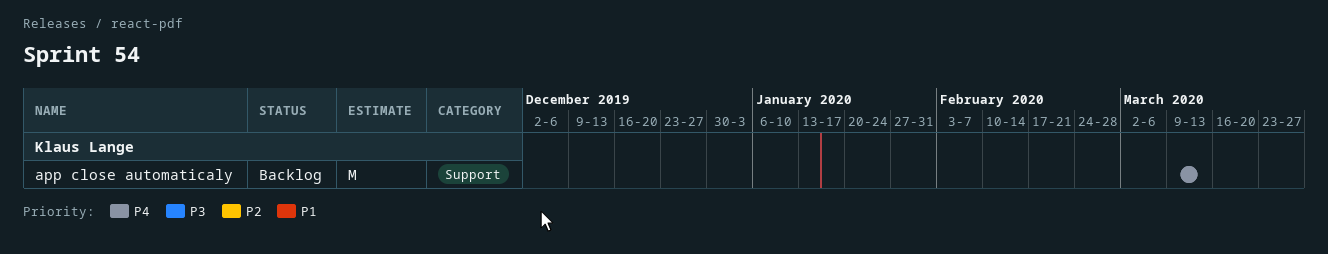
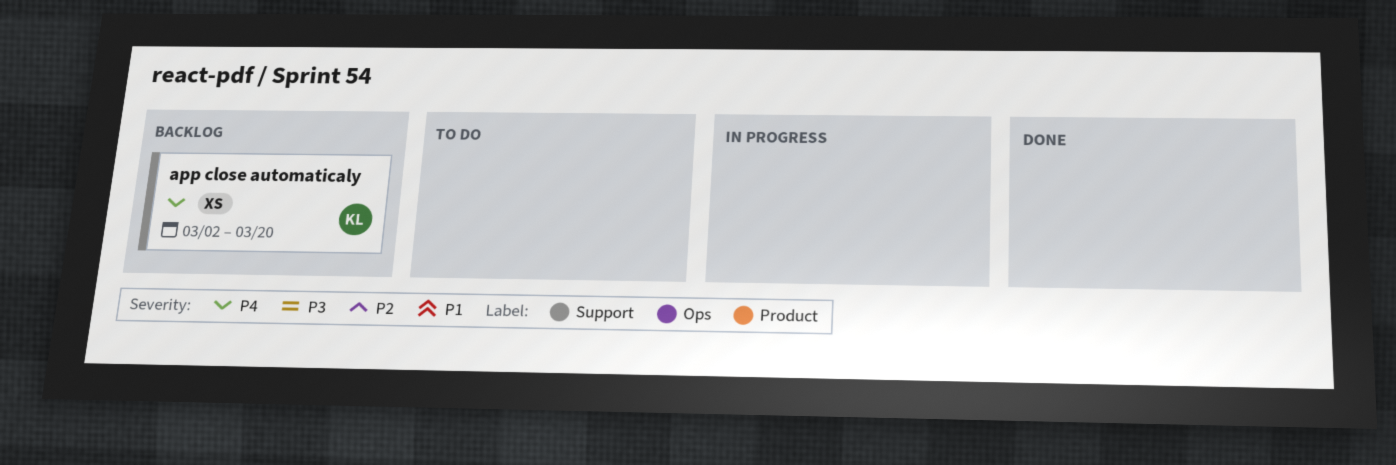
app close automaticaly, estimate: M -> XS
app close automaticaly, start: Mar 9 -> Mar 2
app close automaticaly, due: Mar 13 -> Mar 20

